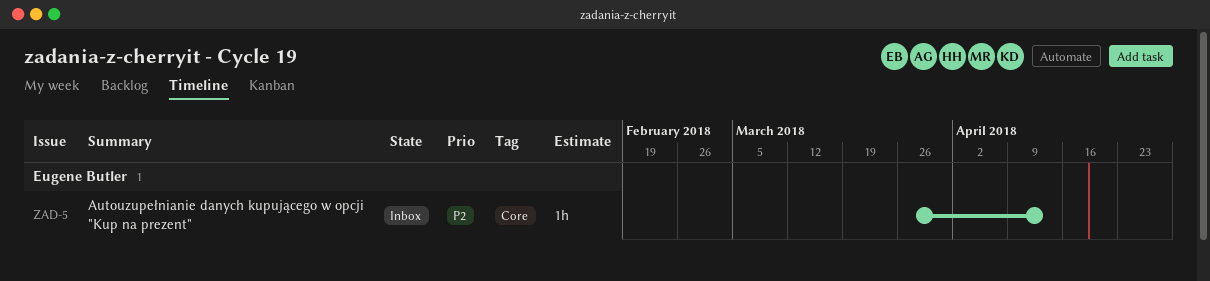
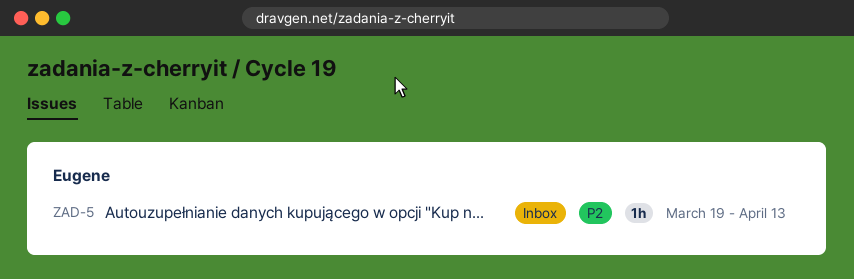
ZAD-5, start: Mar 26 -> Mar 19

